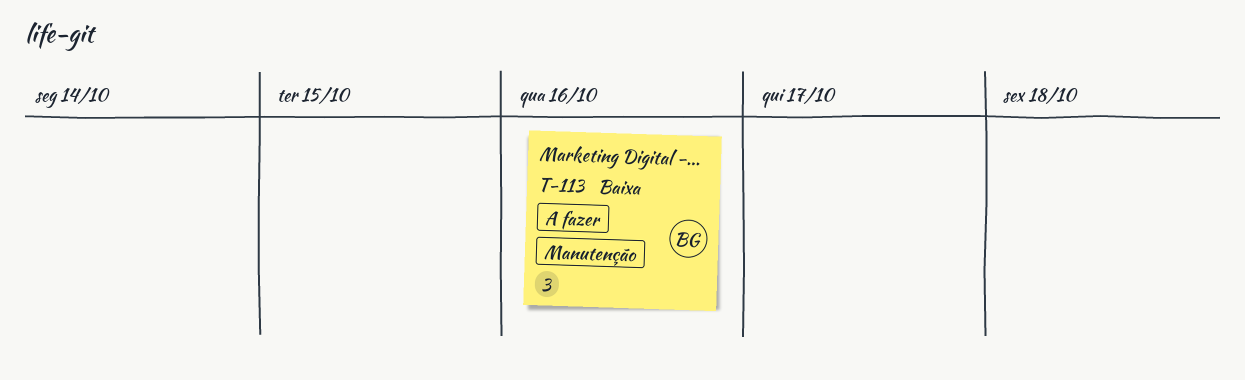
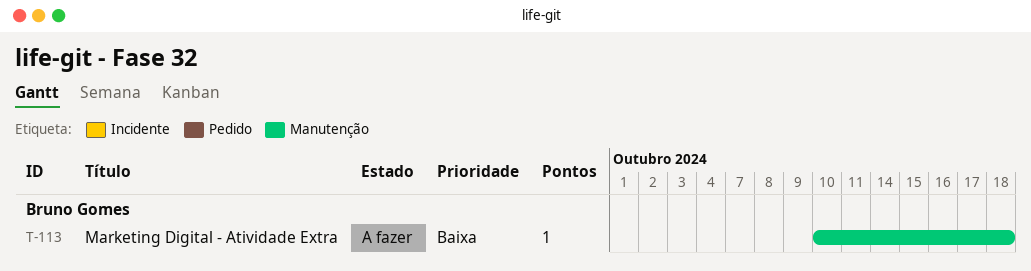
T-113, estimate: 3 -> 1
T-113, due: Oct 16 -> Oct 18

